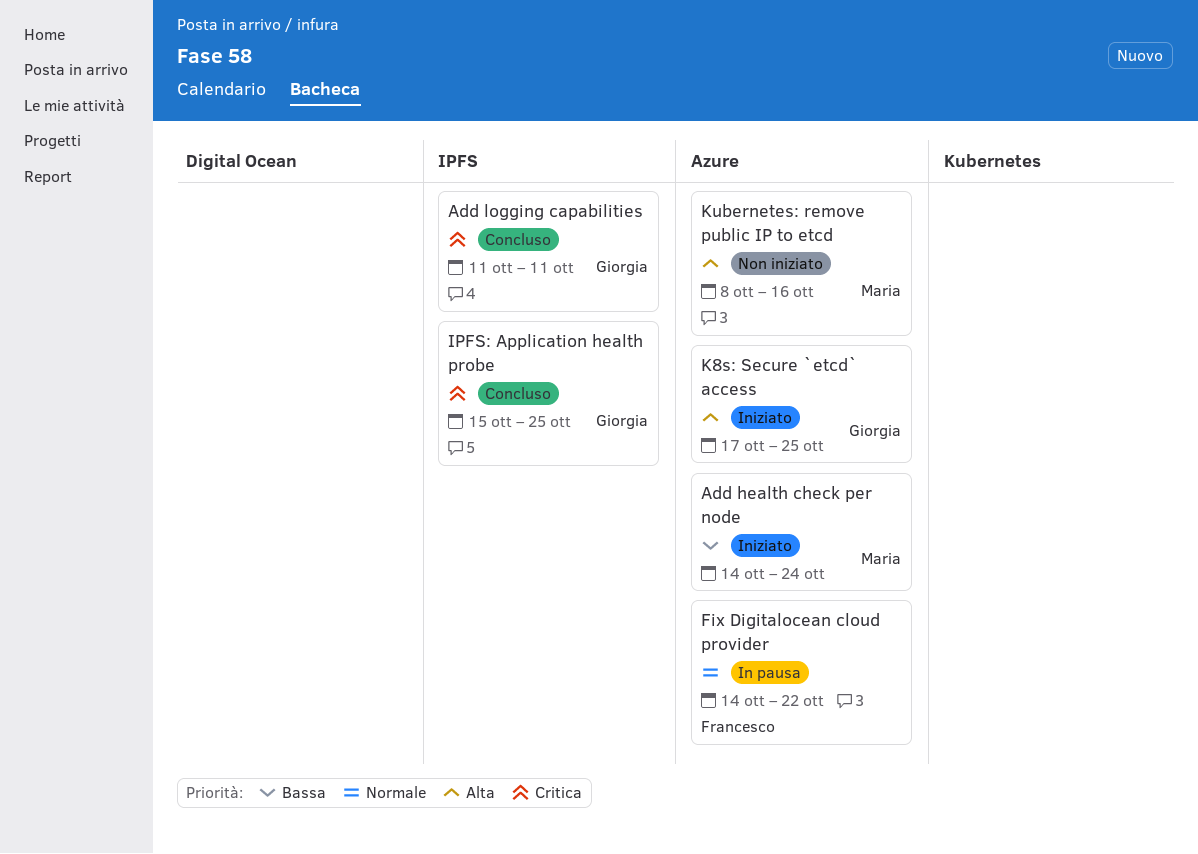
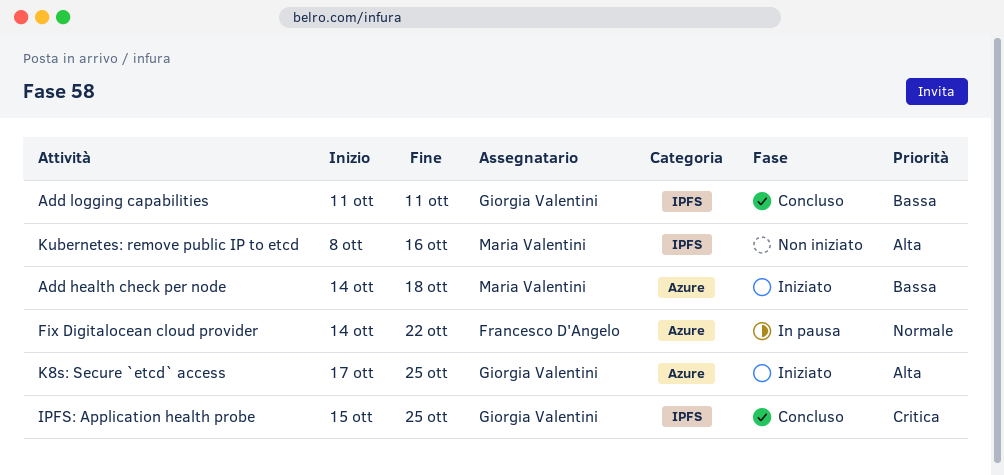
Add health check per node, due: Oct 24 -> Oct 18
Add logging capabilities, priority: Critica -> Bassa
Kubernetes: remove public IP to etcd, label: Azure -> IPFS

